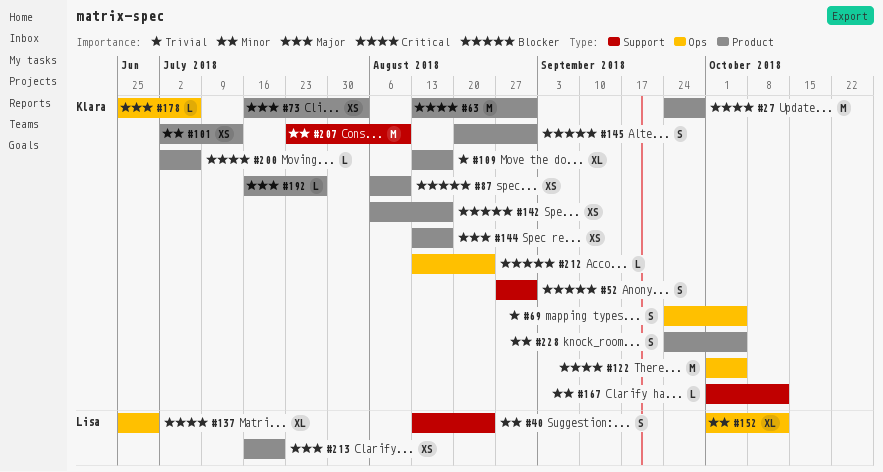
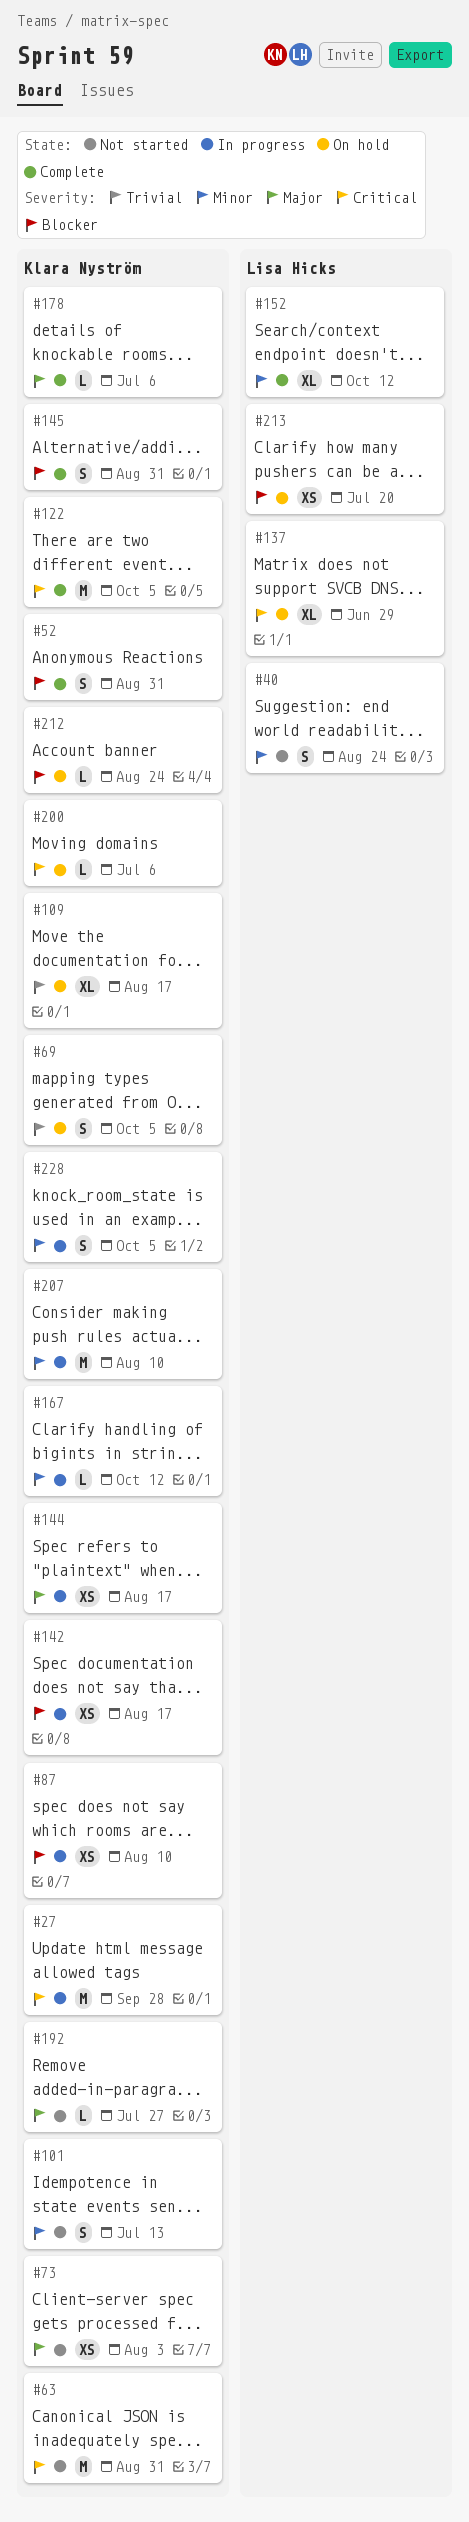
#101, estimate: XS -> S
#213, priority: Major -> Blocker

